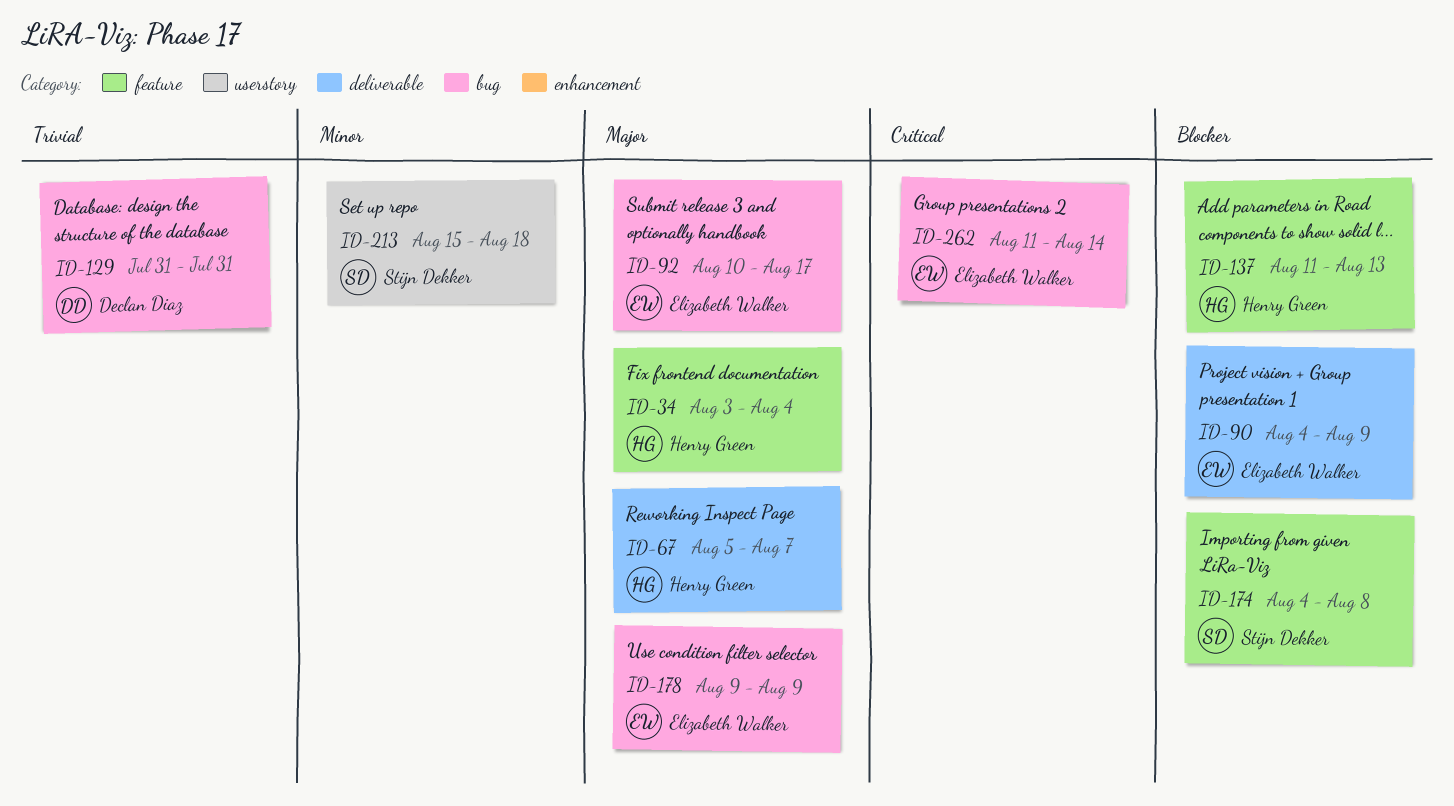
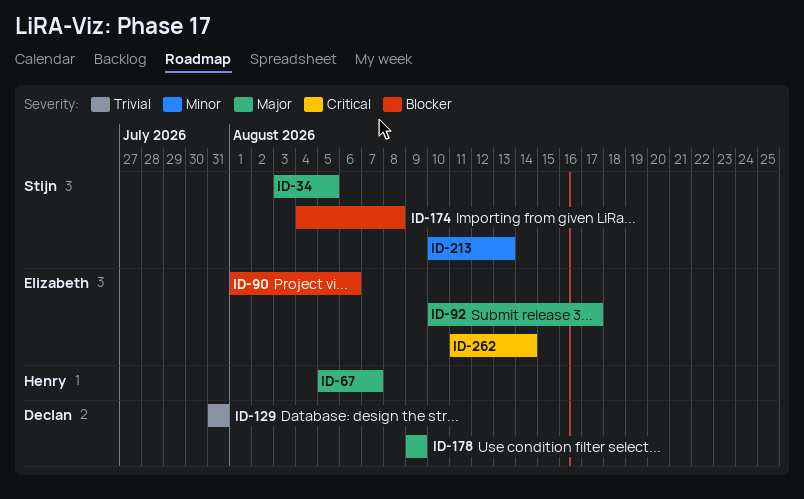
ID-34, owner: Henry Green -> Stijn Dekker
ID-34, due: Aug 4 -> Aug 5
ID-90, start: Aug 4 -> Aug 1
ID-90, due: Aug 9 -> Aug 6
ID-137: present -> none
ID-178, owner: Elizabeth Walker -> Declan Diaz
ID-213, start: Aug 15 -> Aug 10
ID-213, due: Aug 18 -> Aug 13

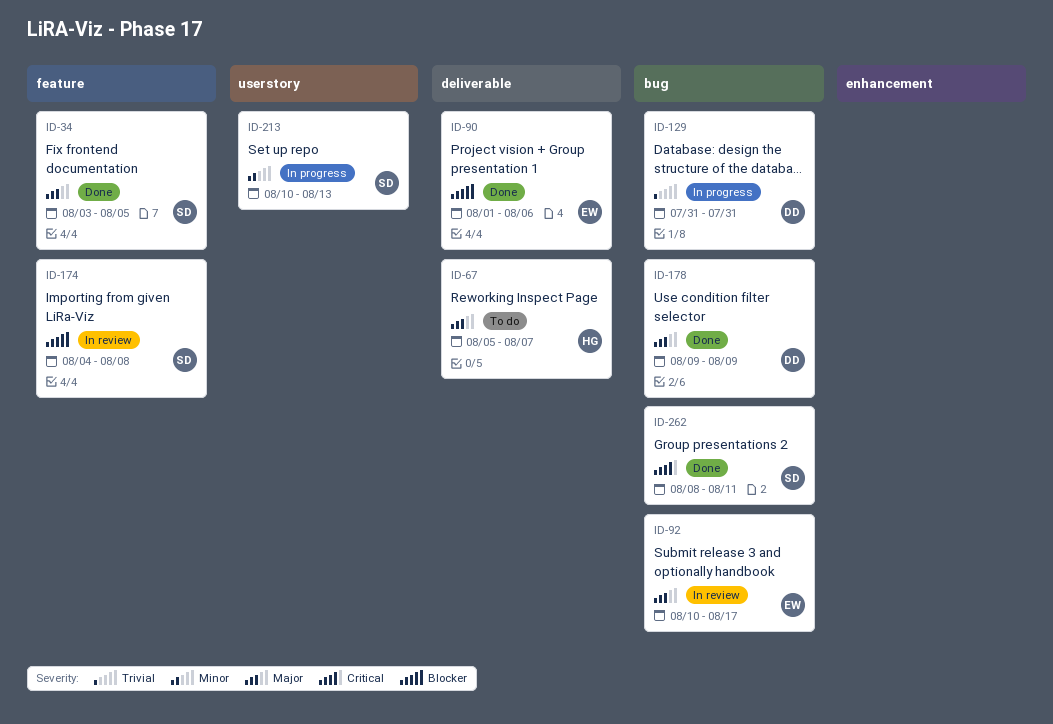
ID-262, owner: Elizabeth -> Stijn
ID-262, start: Aug 11 -> Aug 8
ID-262, due: Aug 14 -> Aug 11

